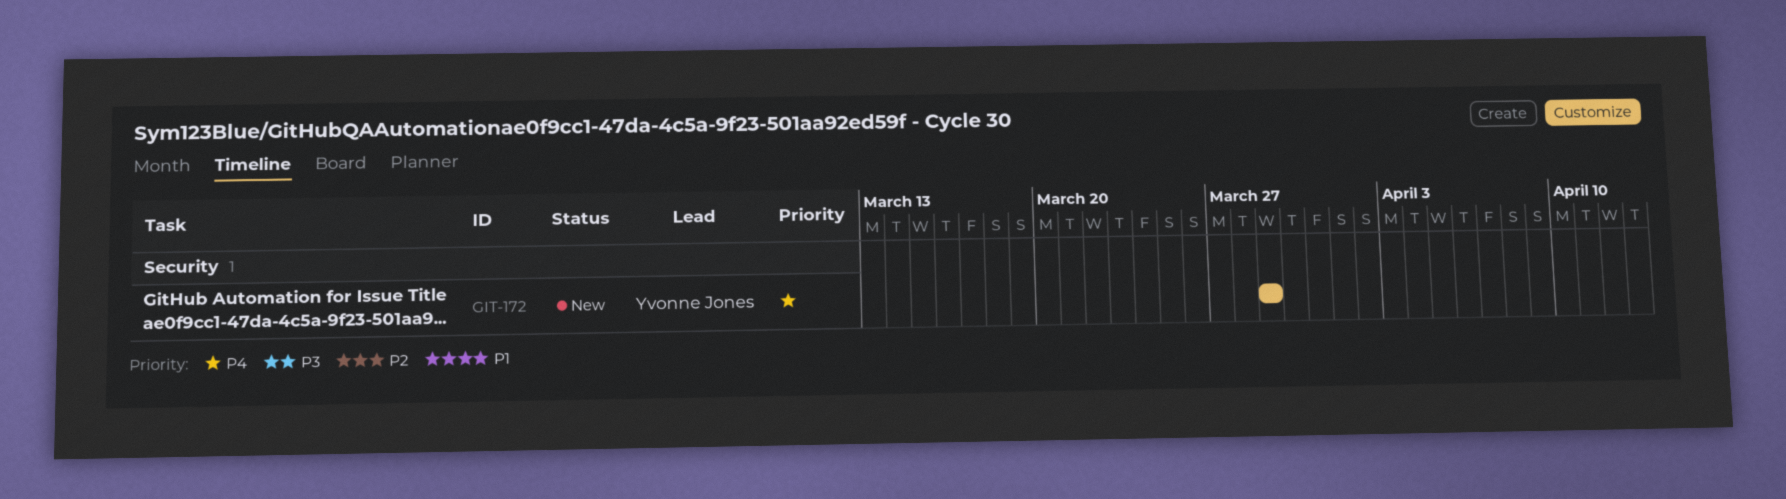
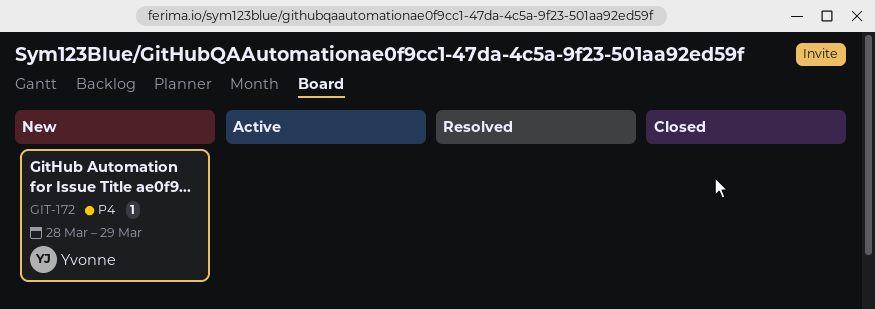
GIT-172, start: Mar 29 -> Mar 28

